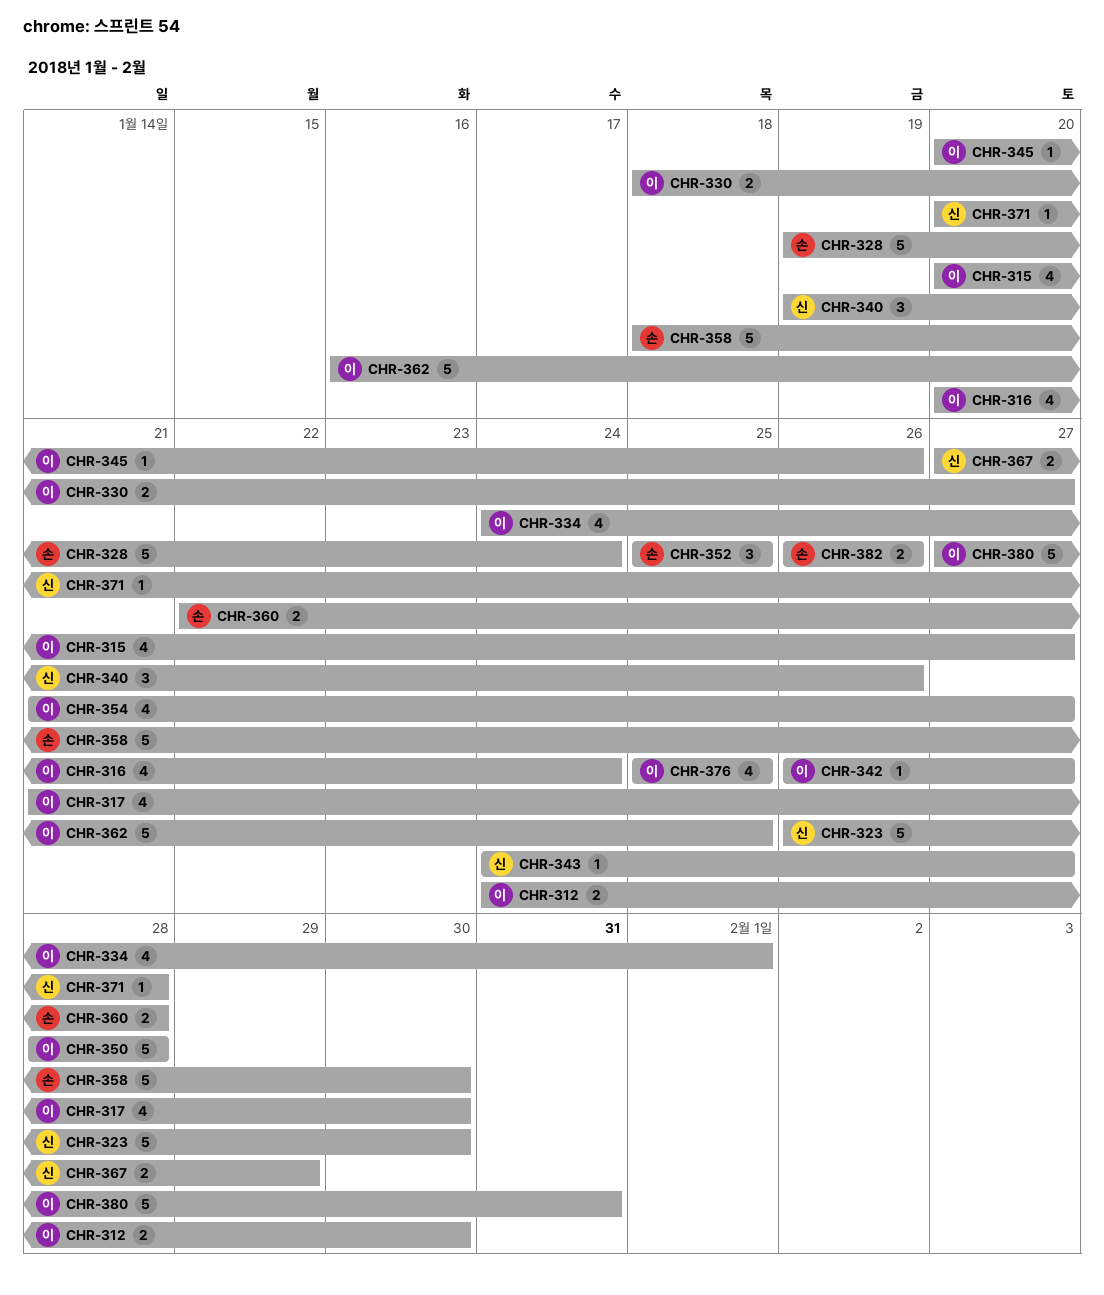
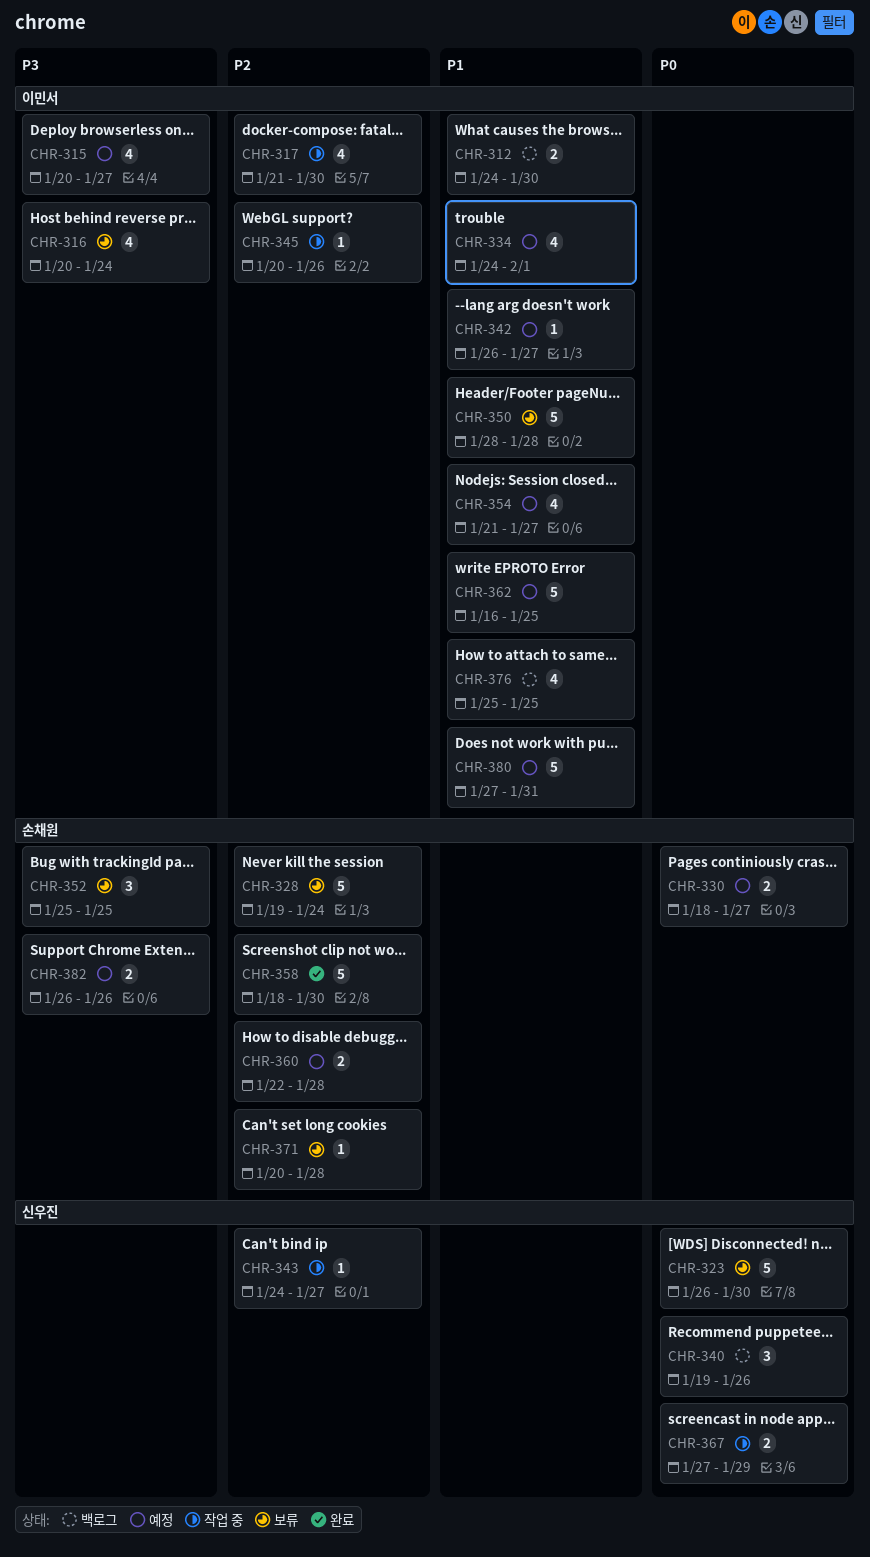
CHR-330, owner: 이민서 -> 손채원
CHR-371, owner: 신우진 -> 손채원

